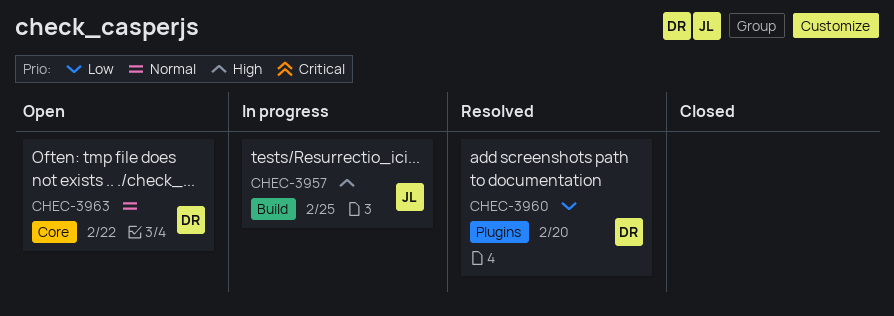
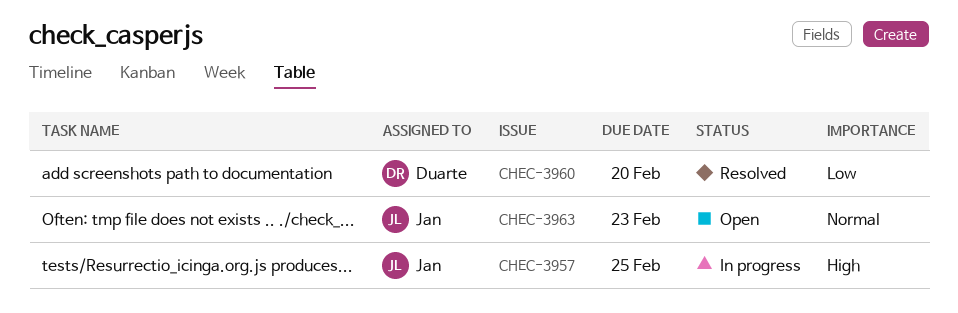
CHEC-3963, owner: Duarte -> Jan
CHEC-3963, due: Feb 22 -> Feb 23

